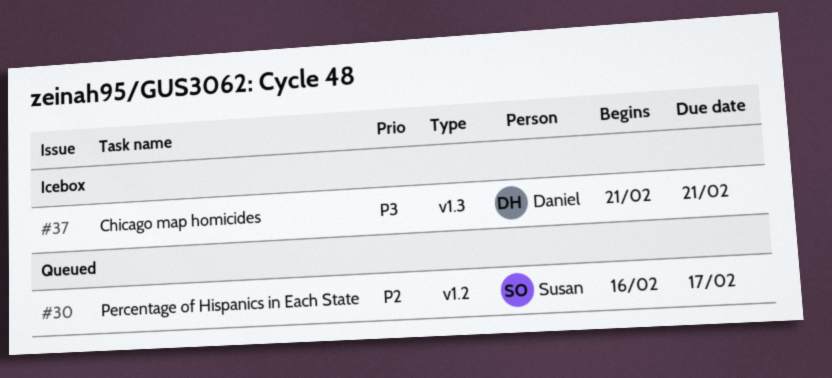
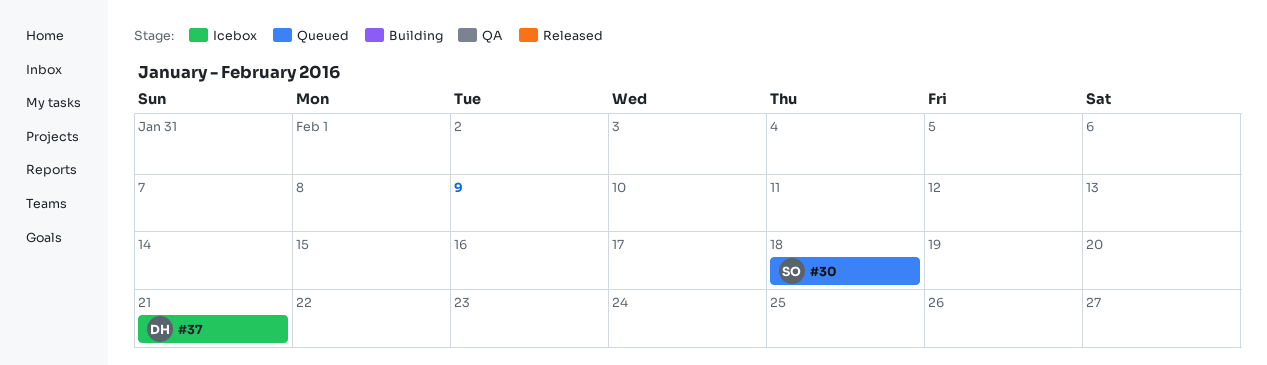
#30, start: Feb 16 -> Feb 18
#30, due: Feb 17 -> Feb 18

